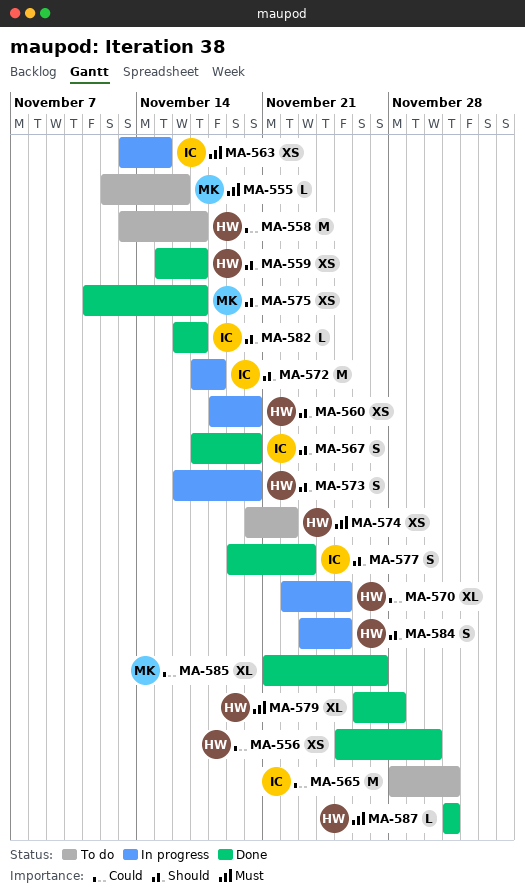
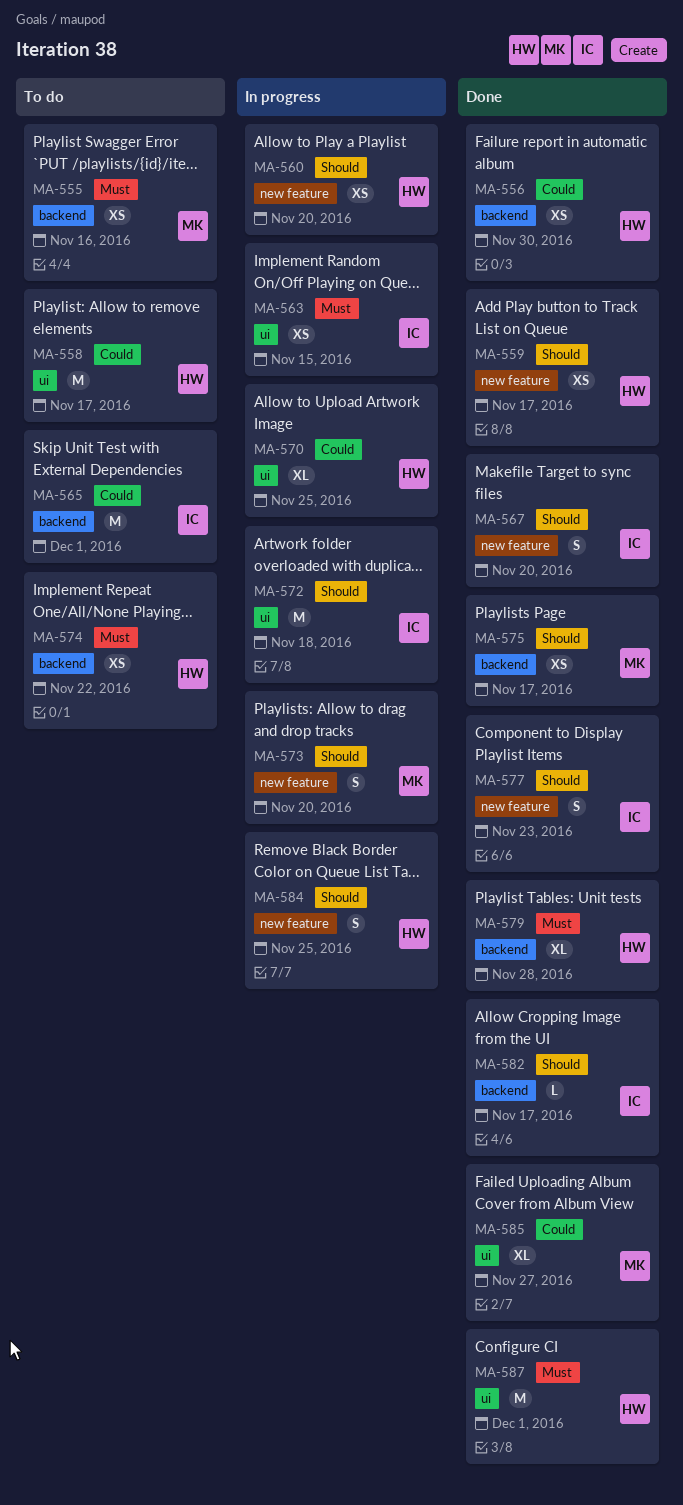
MA-555, estimate: L -> XS
MA-573, owner: HW -> MK
MA-587, estimate: L -> M

